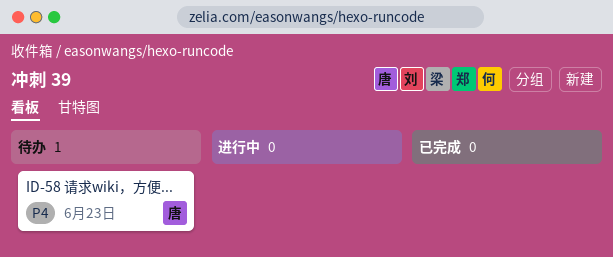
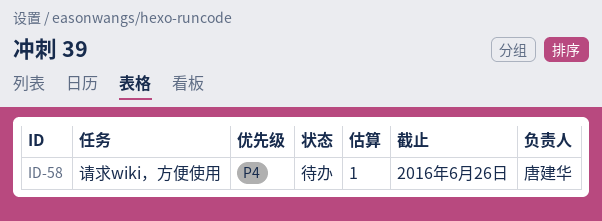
ID-58, due: Jun 23 -> Jun 26

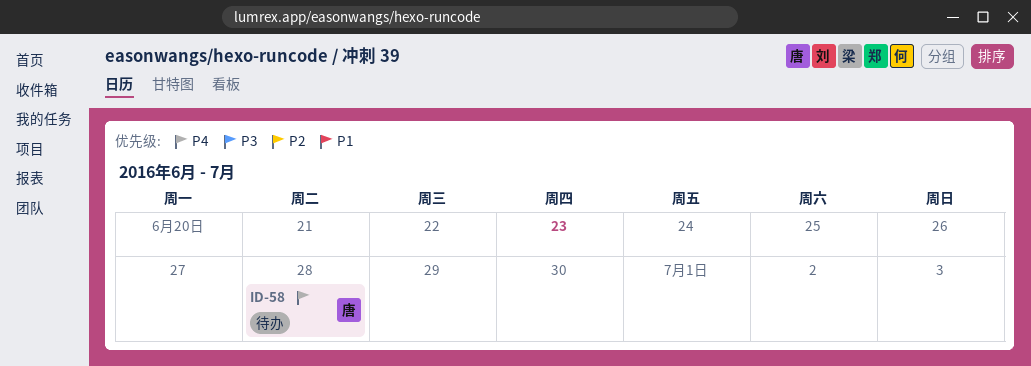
ID-58, due: Jun 26 -> Jun 28

